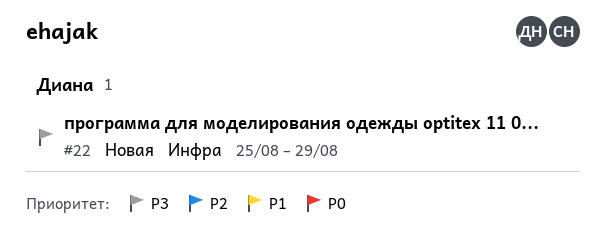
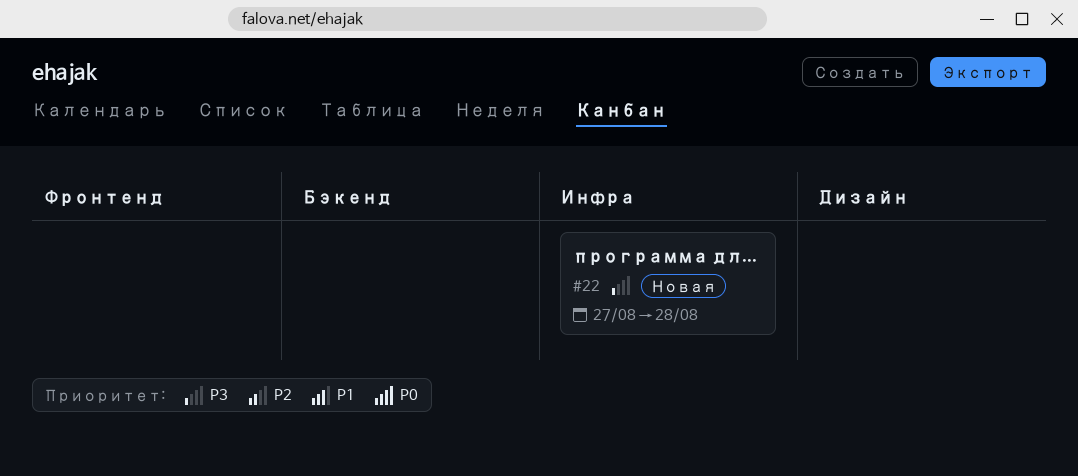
#22, start: Aug 25 -> Aug 27
#22, due: Aug 29 -> Aug 28

